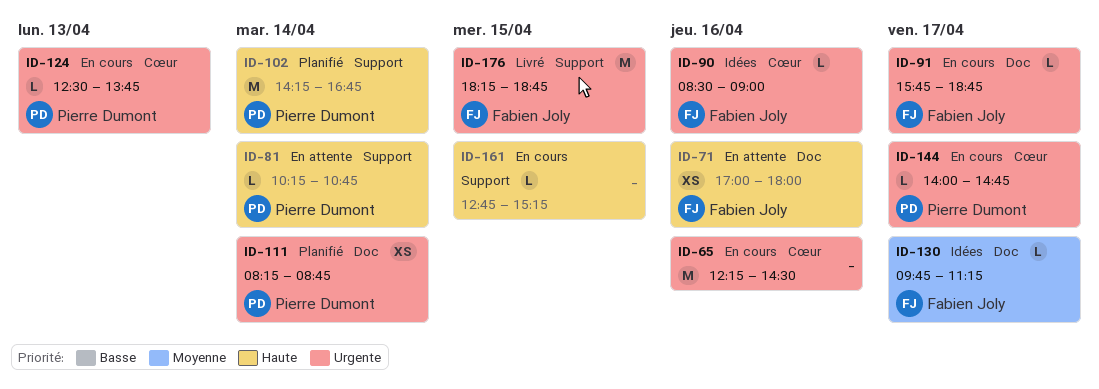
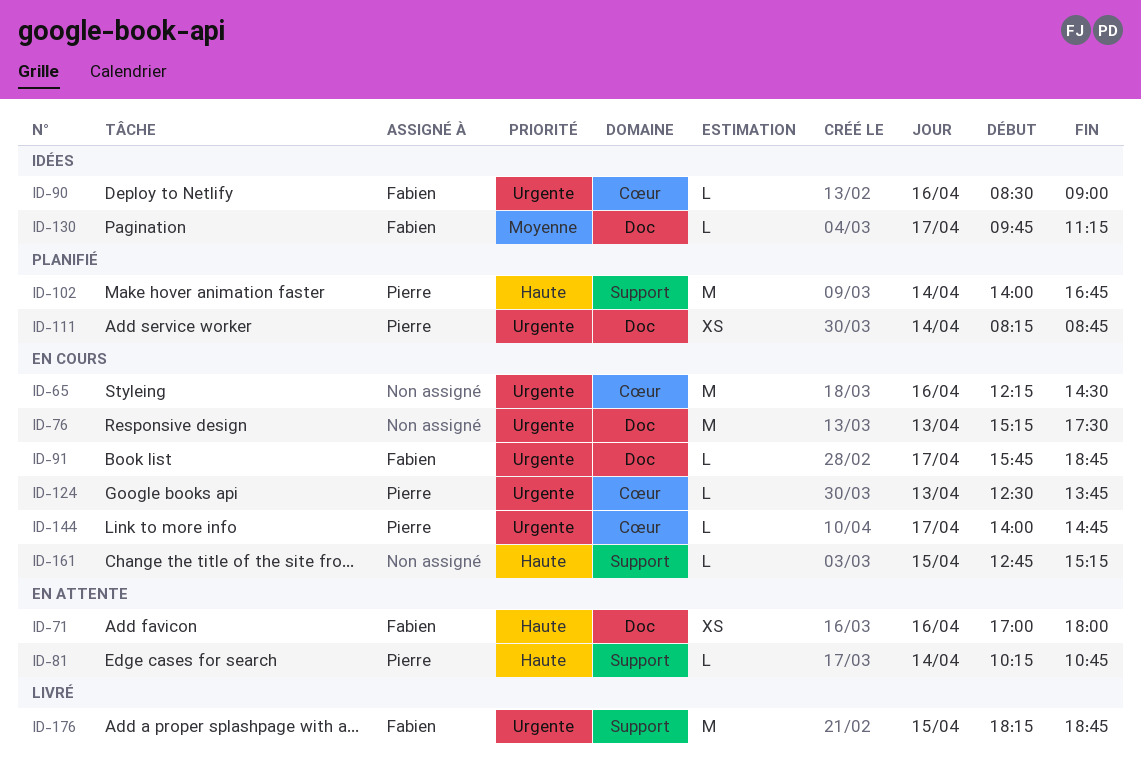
ID-76: none -> present
ID-102, begins: 14:15 -> 14:00

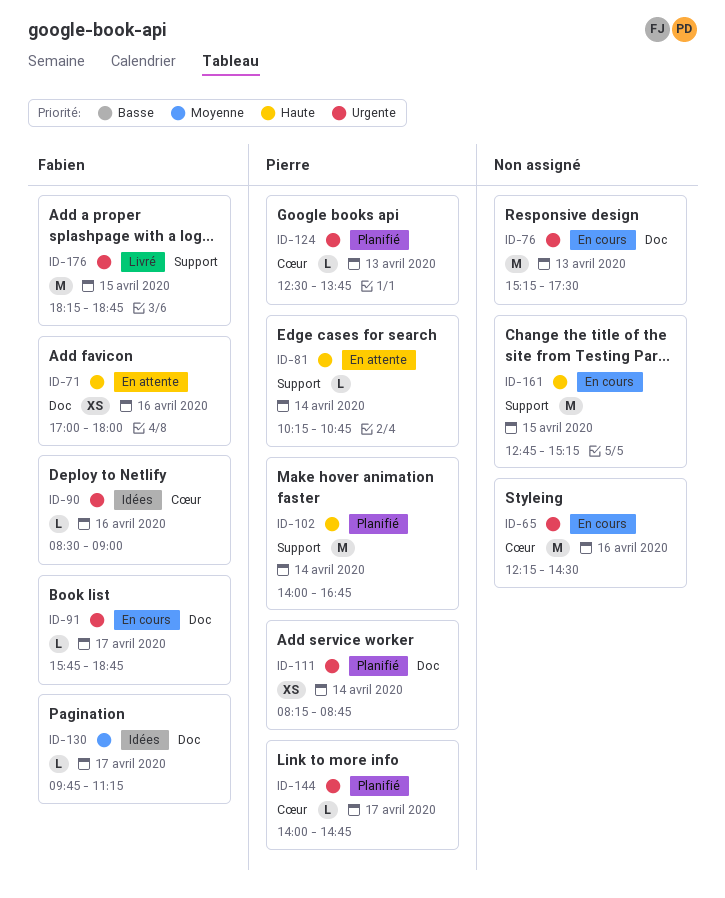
ID-124, status: En cours -> Planifié
ID-144, status: En cours -> Planifié
ID-161, estimate: L -> M

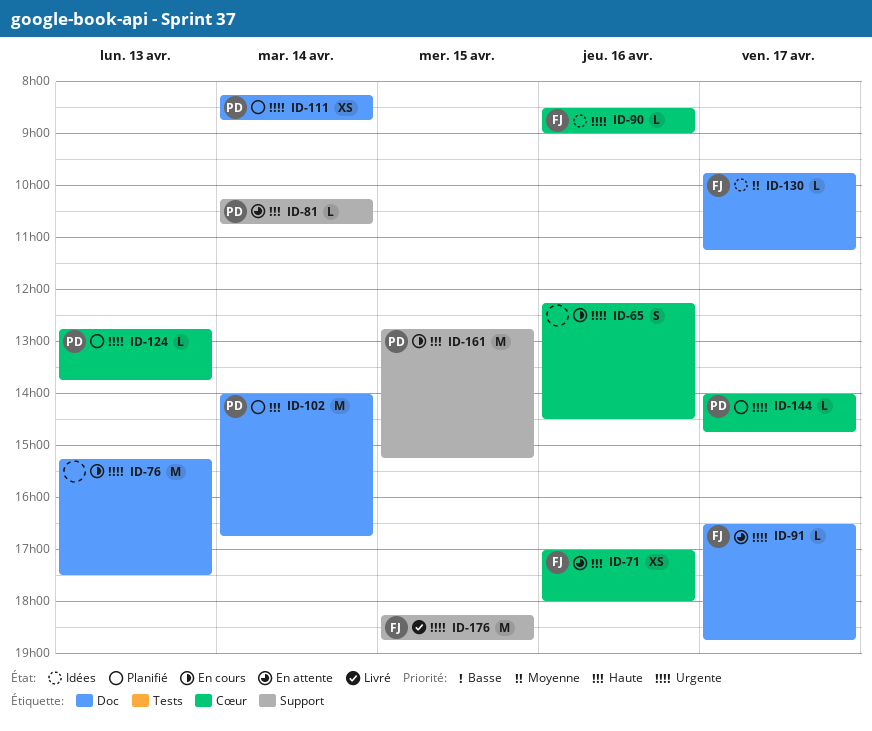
ID-65, estimate: M -> S
ID-71, label: Doc -> Cœur
ID-91, status: En cours -> En attente
ID-91, begins: 15:45 -> 16:30
ID-102, label: Support -> Doc
ID-124, begins: 12:30 -> 12:45
ID-161, owner: none -> Pierre

